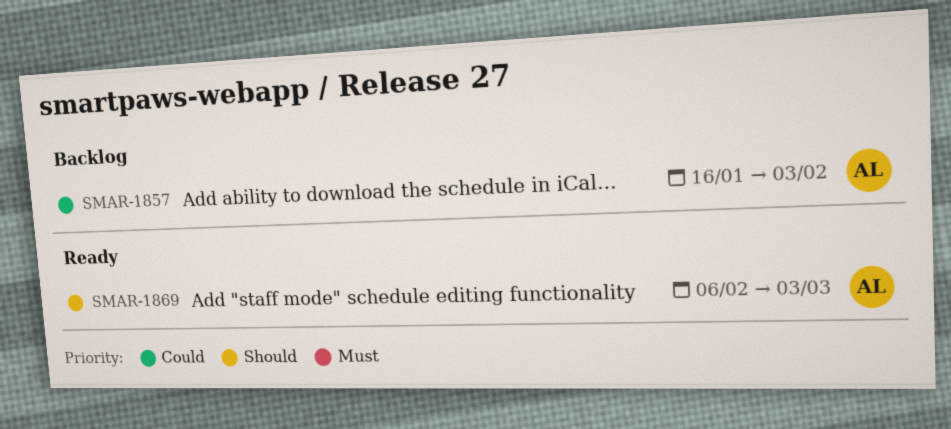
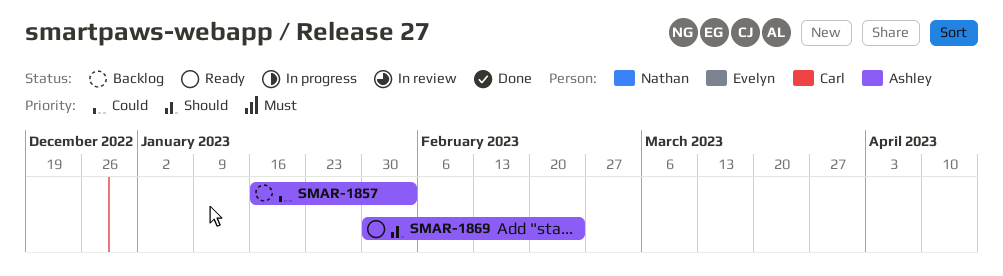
SMAR-1869, start: Feb 6 -> Jan 30
SMAR-1869, due: Mar 3 -> Feb 24

